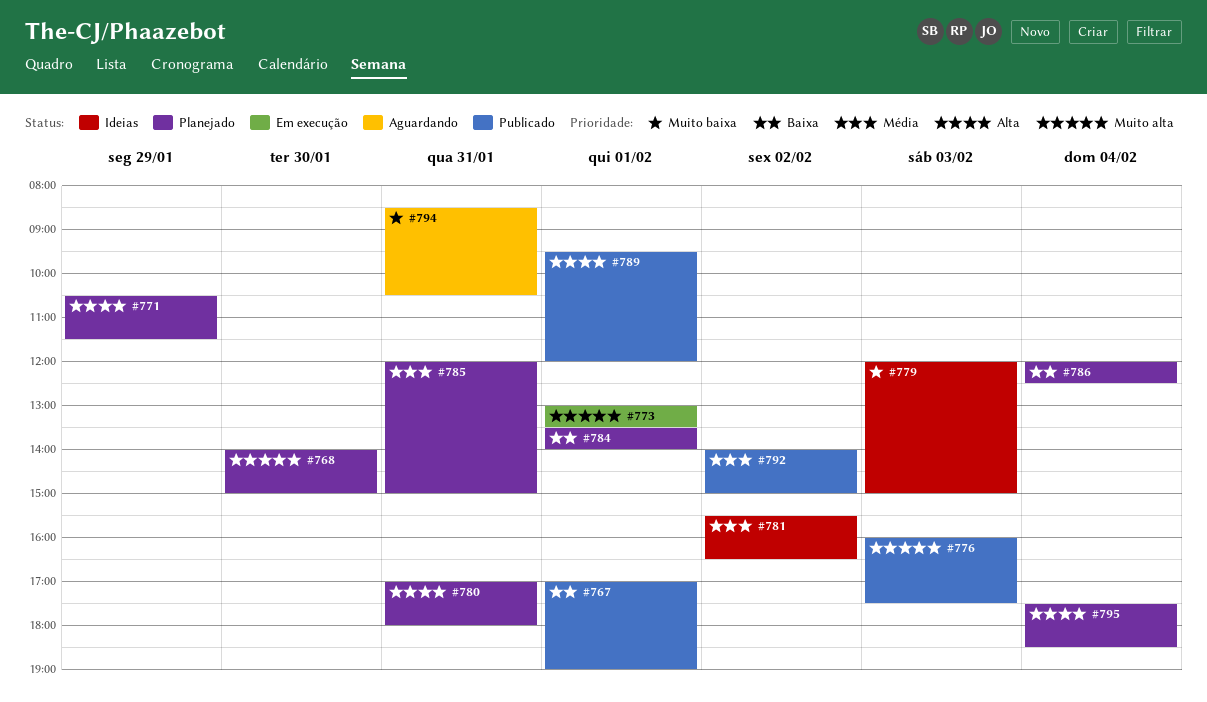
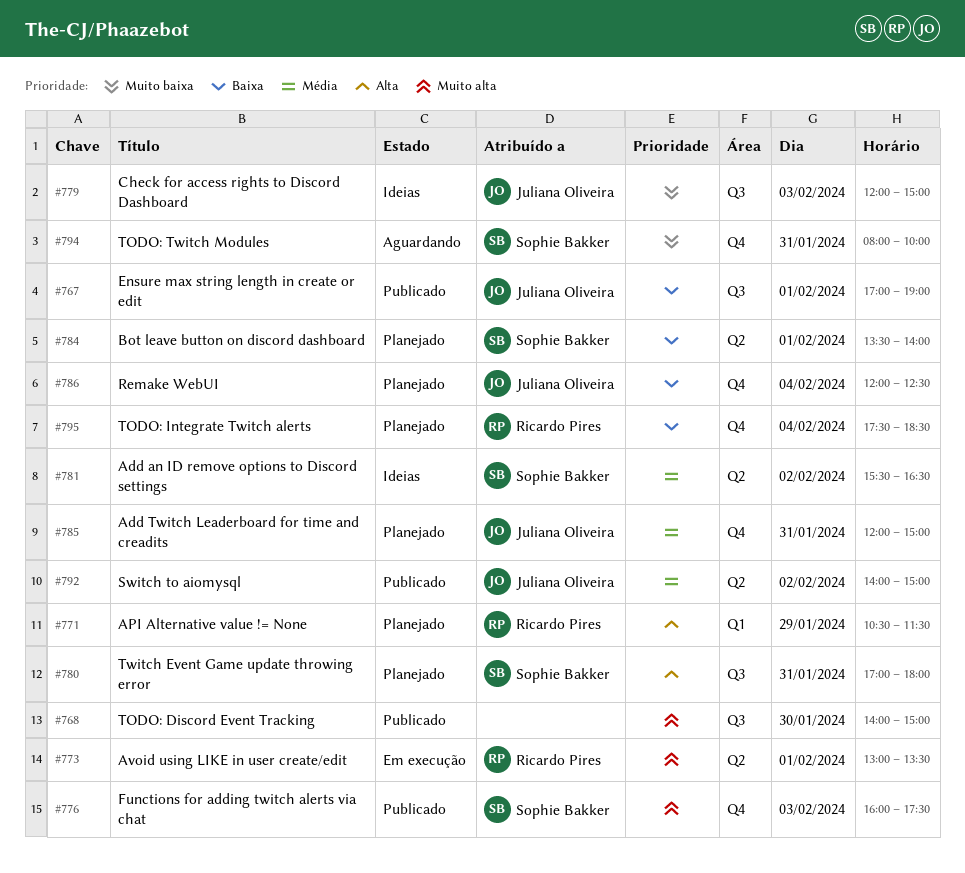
#768, status: Planejado -> Publicado
#789: present -> none
#794, begins: 08:30 -> 08:00
#794, ends: 10:30 -> 10:00
#795, priority: Alta -> Baixa

